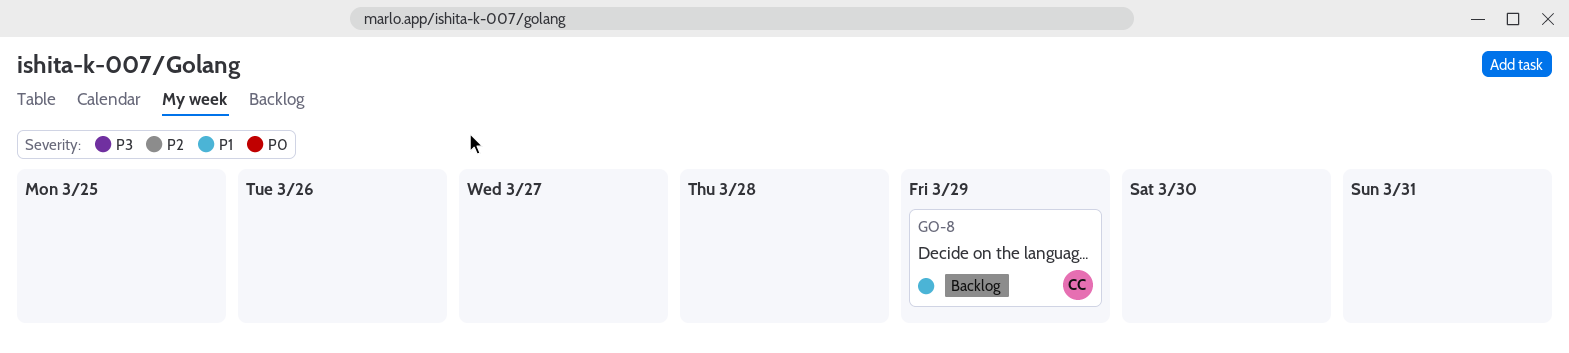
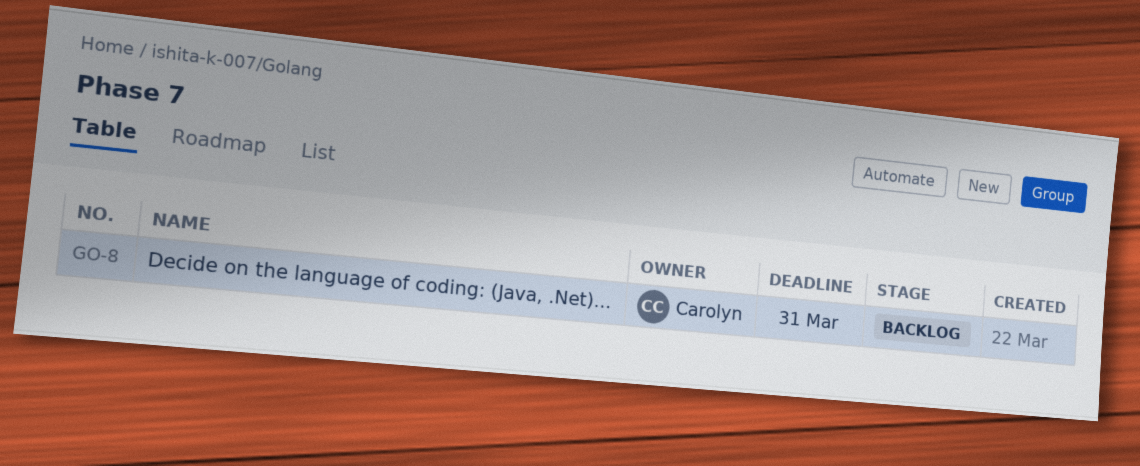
GO-8, due: Mar 29 -> Mar 31

